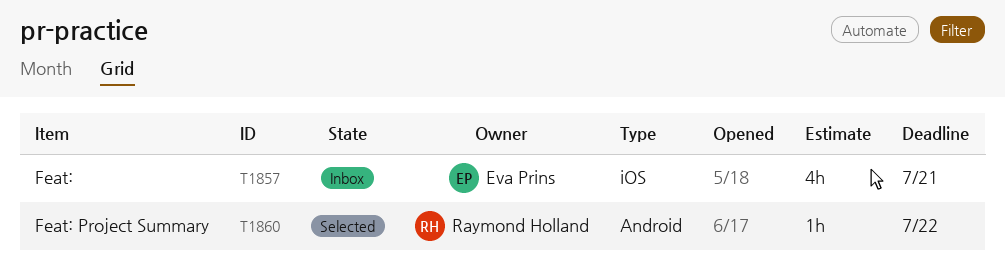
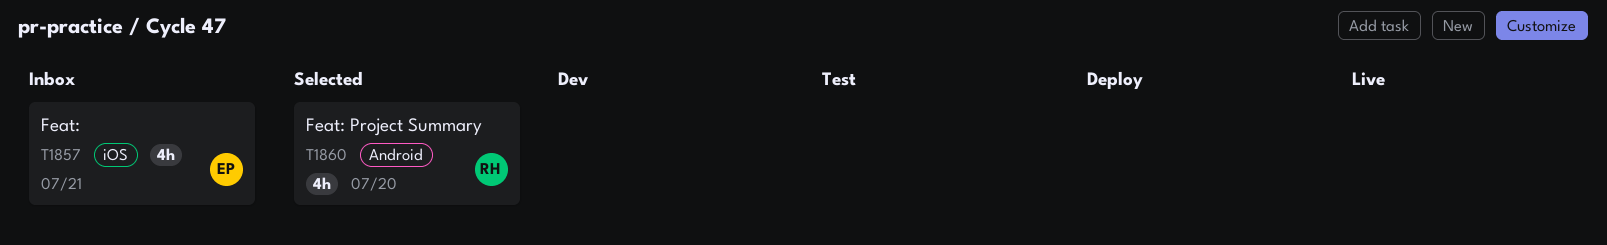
T1860, estimate: 1h -> 4h
T1860, due: Jul 22 -> Jul 20

